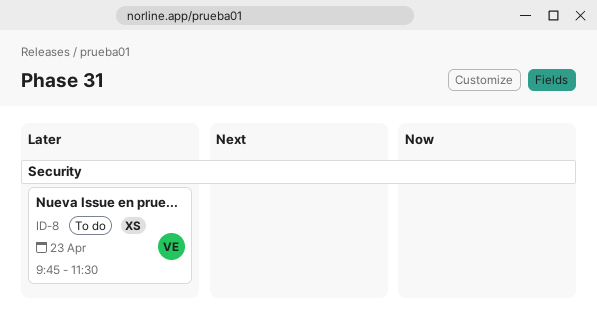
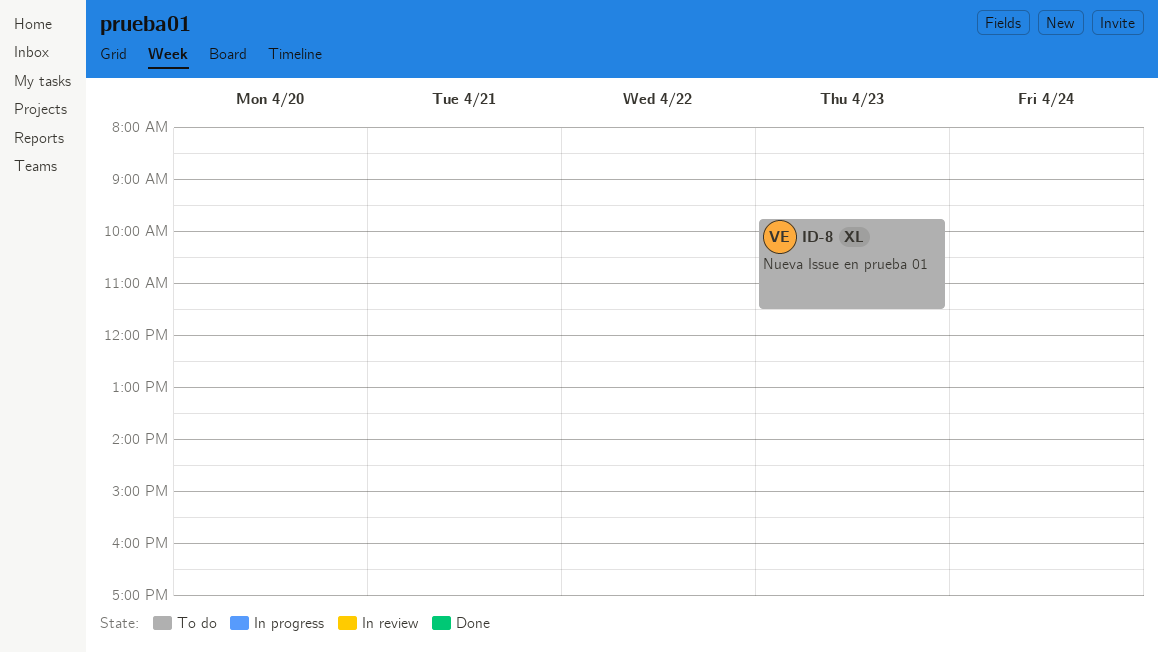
ID-8, estimate: XS -> XL

